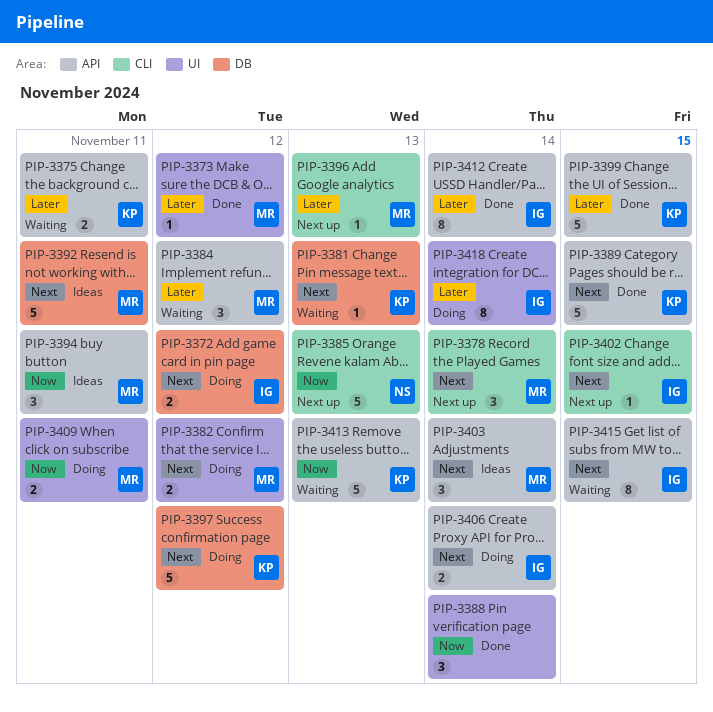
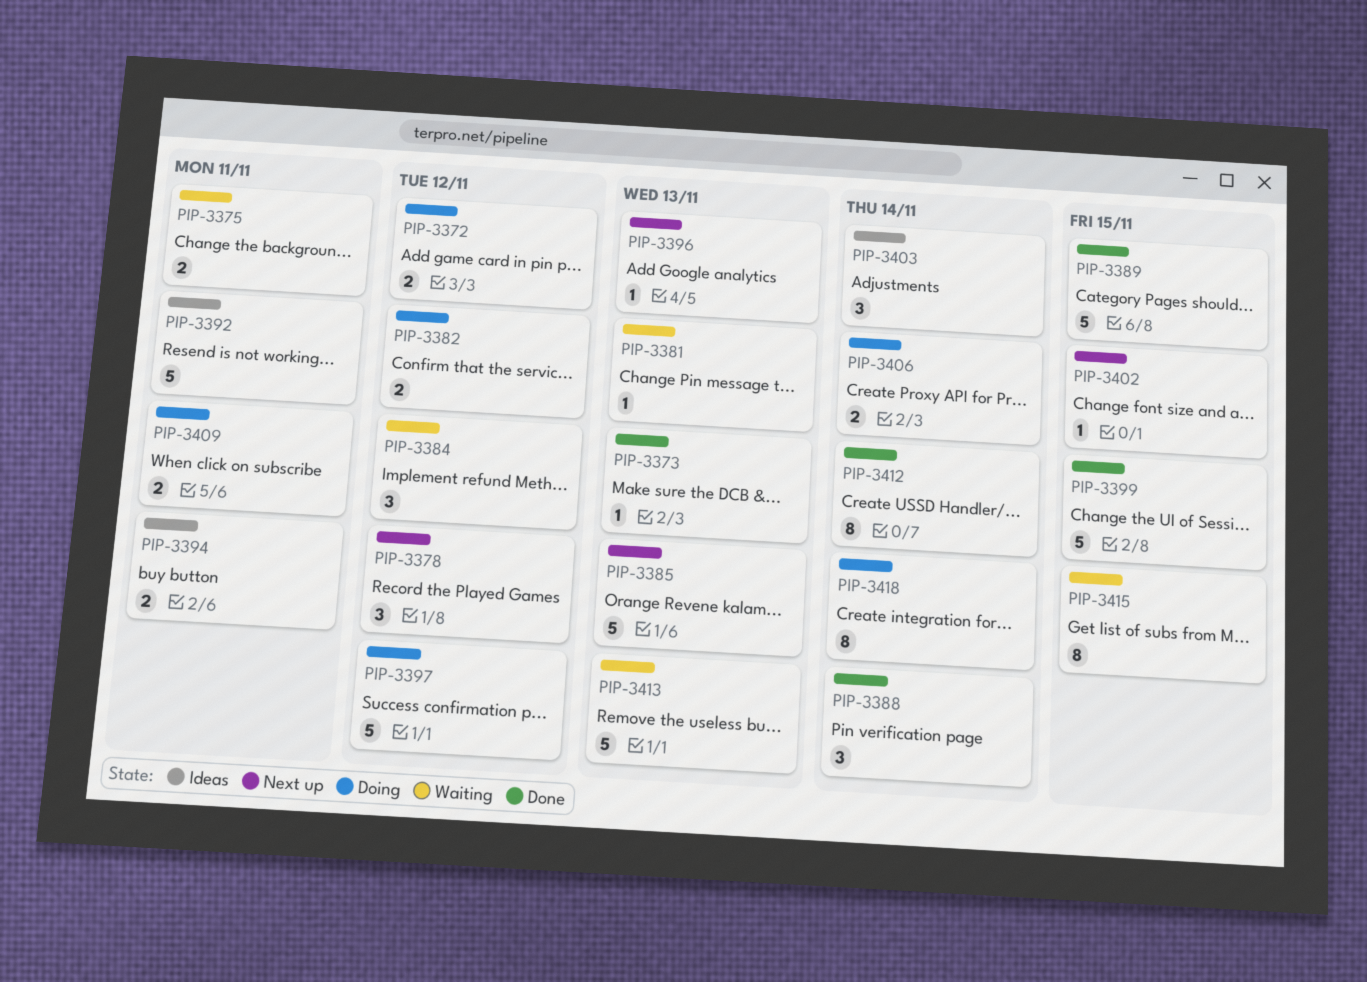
PIP-3373, due: Nov 12 -> Nov 13
PIP-3378, due: Nov 14 -> Nov 12
PIP-3394, estimate: 3 -> 2

